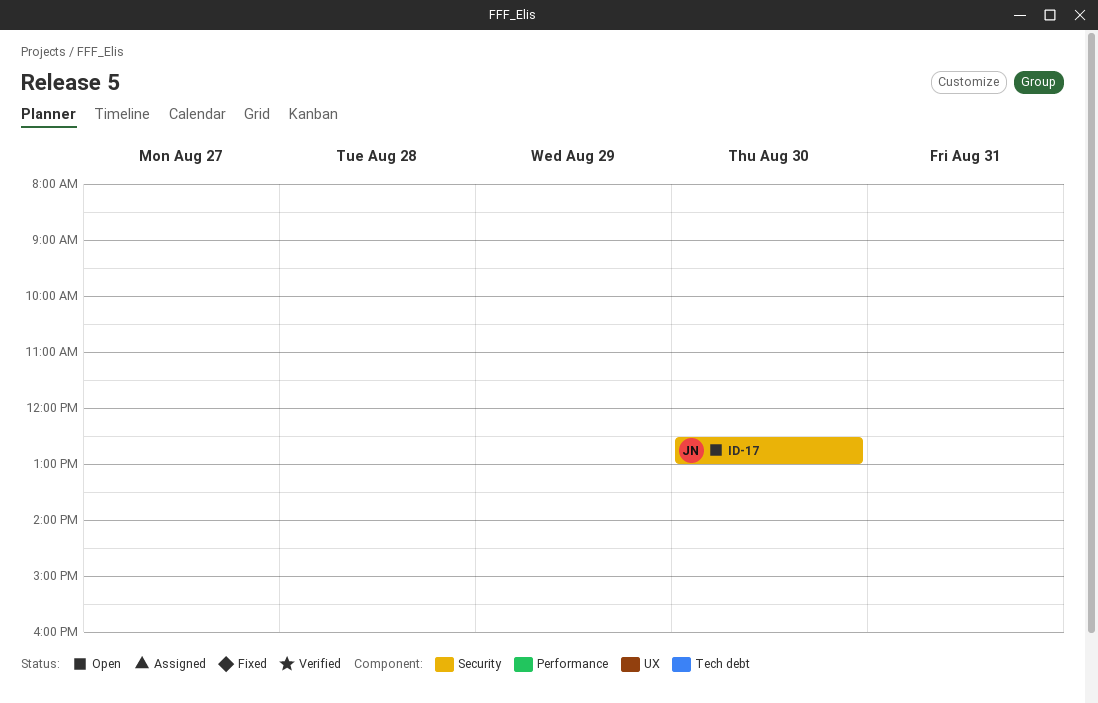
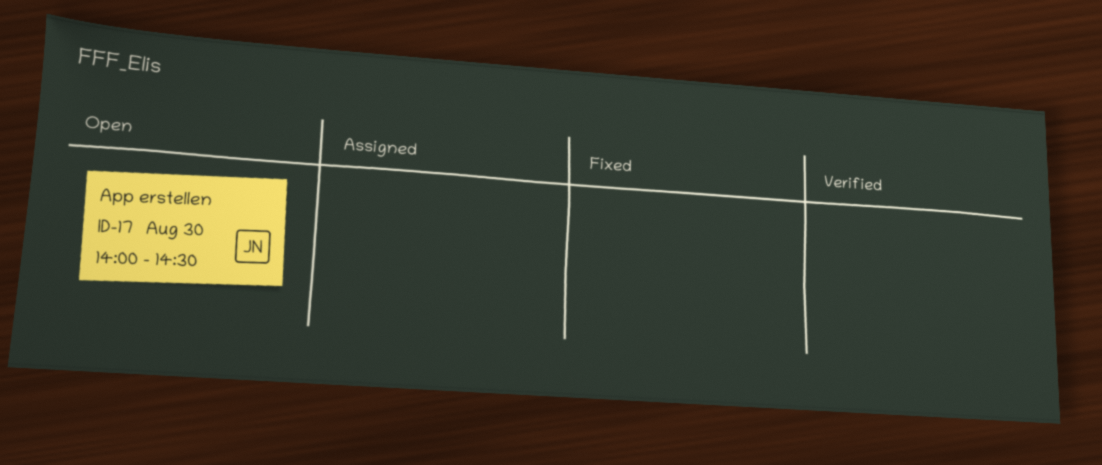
ID-17, begins: 12:30 -> 14:00
ID-17, ends: 13:00 -> 14:30

